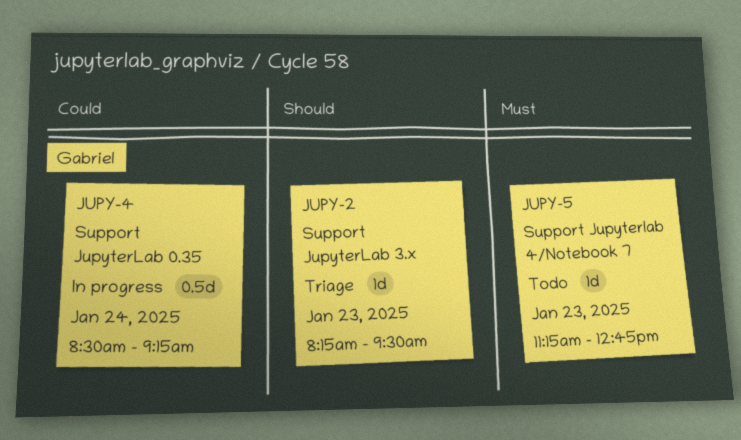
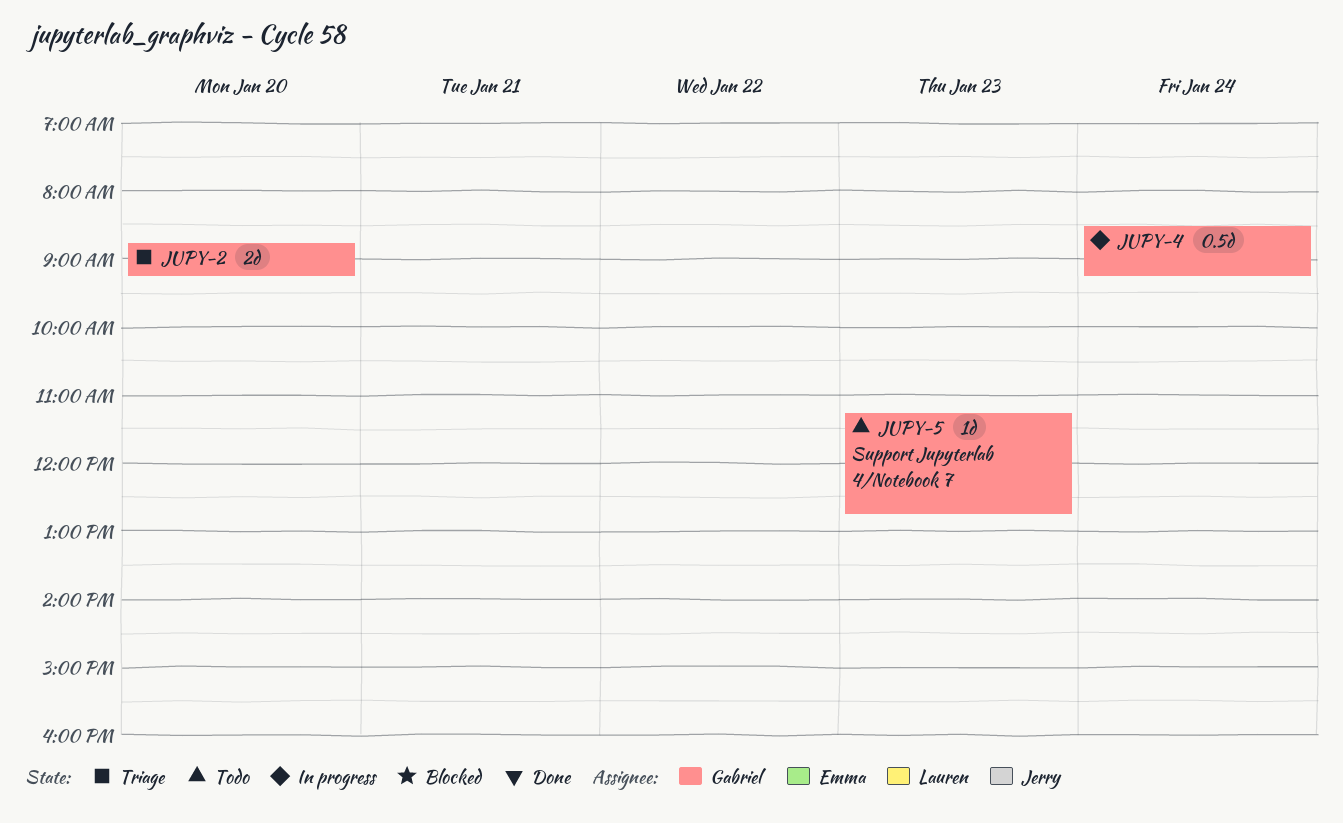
JUPY-2, estimate: 1d -> 2d
JUPY-2, day: Jan 23 -> Jan 20
JUPY-2, begins: 08:15 -> 08:45
JUPY-2, ends: 09:30 -> 09:15

